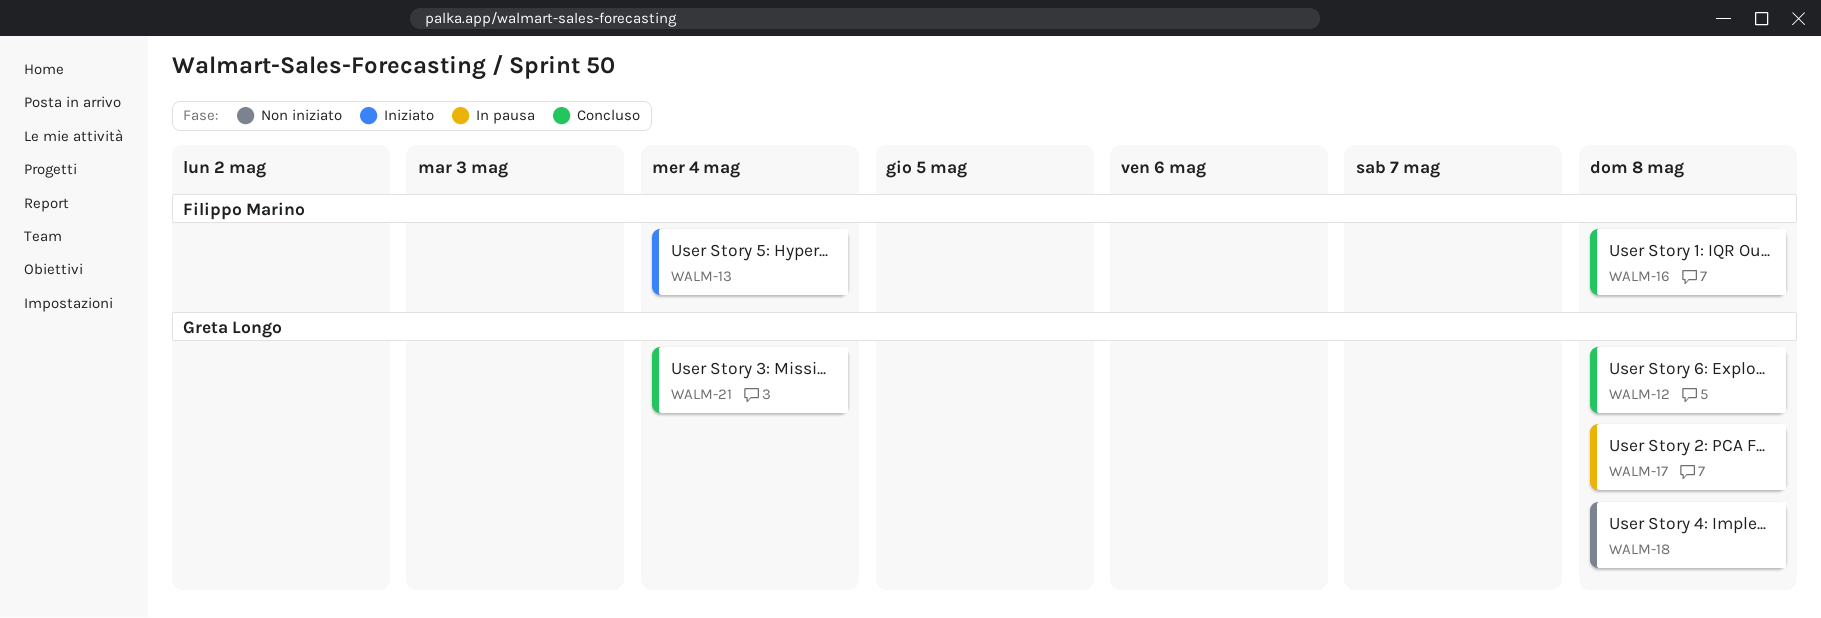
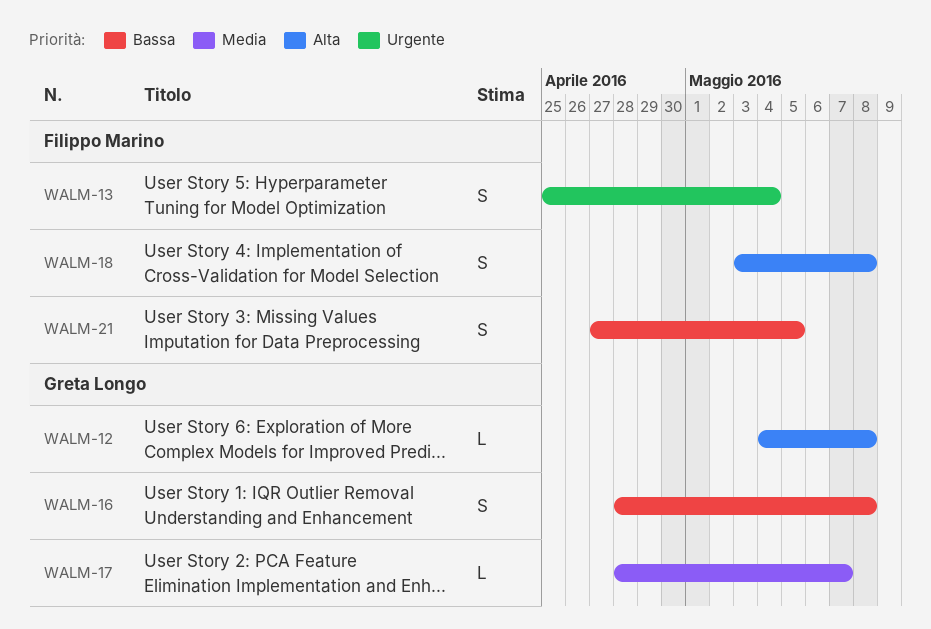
WALM-16, owner: Filippo Marino -> Greta Longo
WALM-17, due: May 8 -> May 7
WALM-18, owner: Greta Longo -> Filippo Marino
WALM-21, owner: Greta Longo -> Filippo Marino
WALM-21, due: May 4 -> May 5

